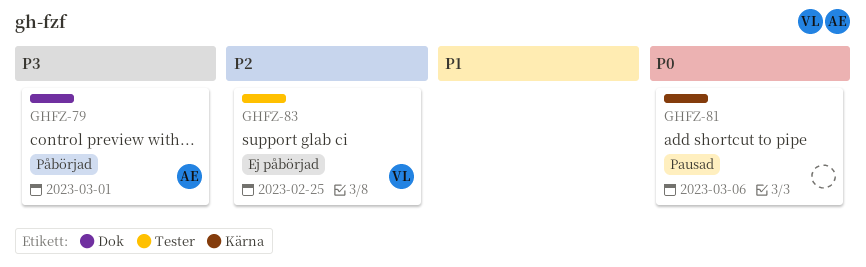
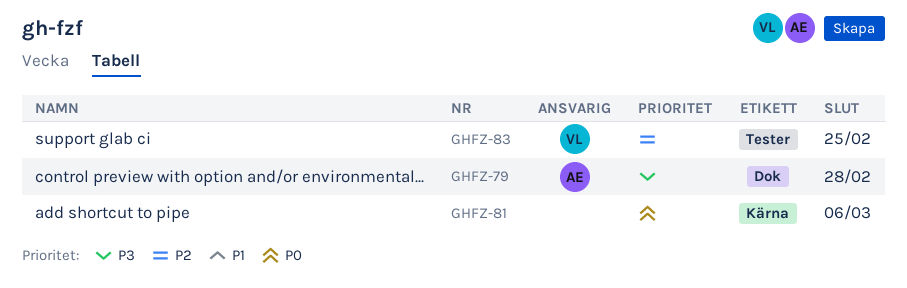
GHFZ-79, due: Mar 1 -> Feb 28

